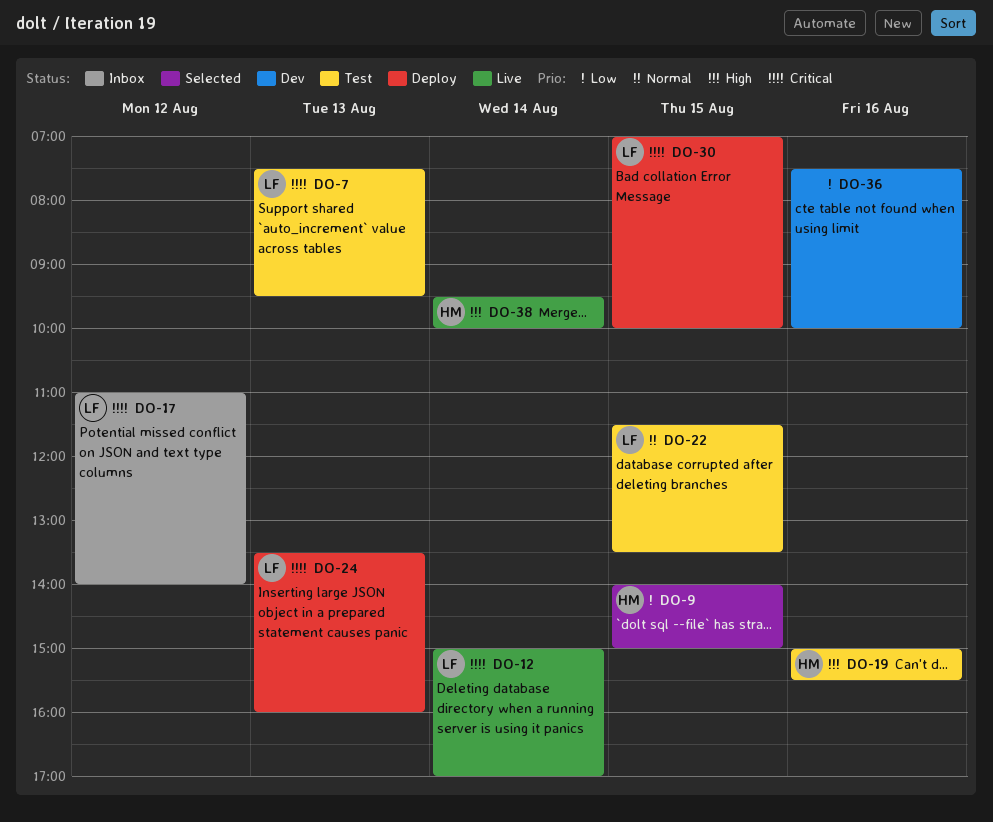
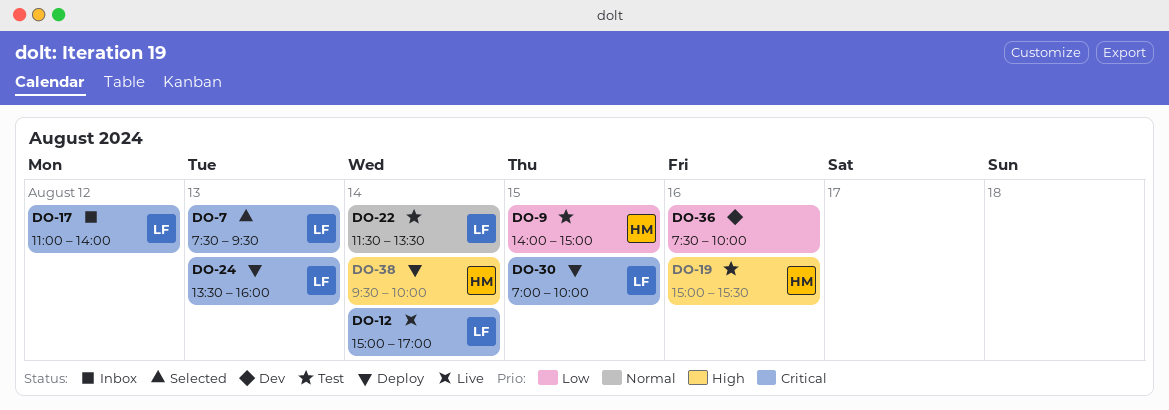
DO-7, status: Test -> Selected
DO-9, status: Selected -> Test
DO-22, day: Aug 15 -> Aug 14
DO-38, status: Live -> Deploy

